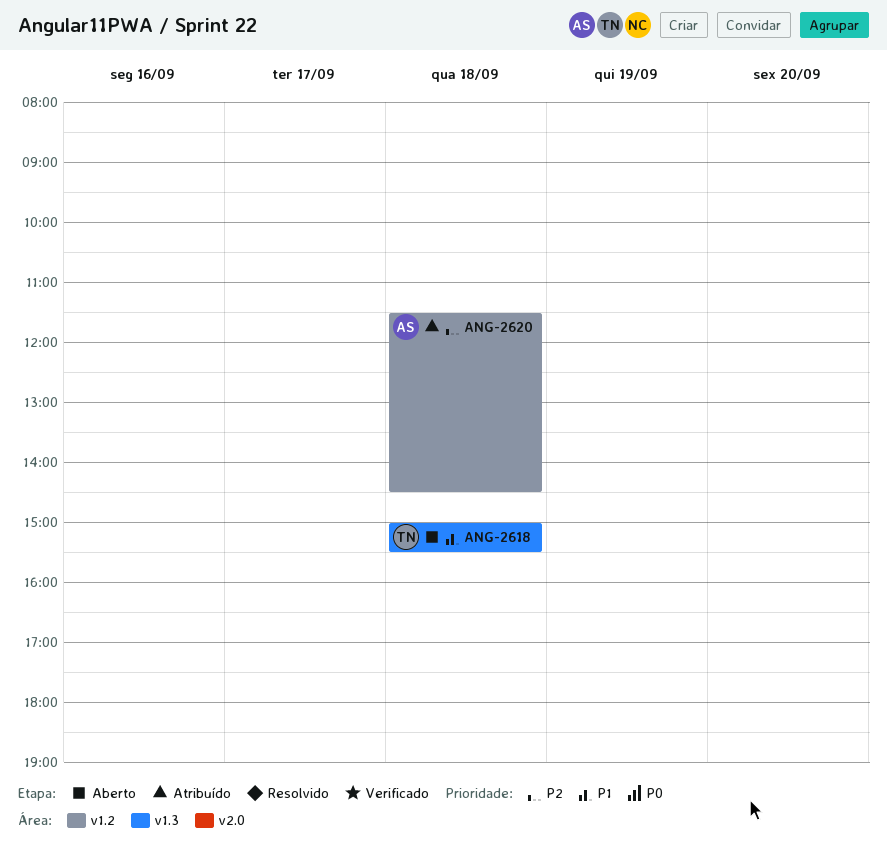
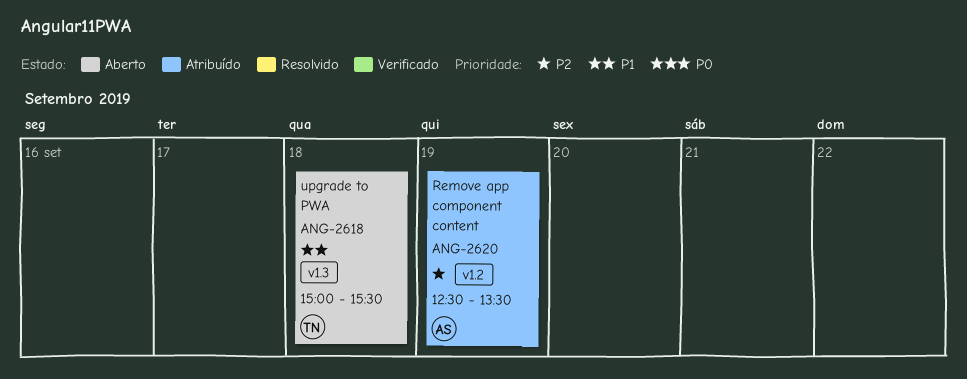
ANG-2620, day: Sep 18 -> Sep 19
ANG-2620, begins: 11:30 -> 12:30
ANG-2620, ends: 14:30 -> 13:30

